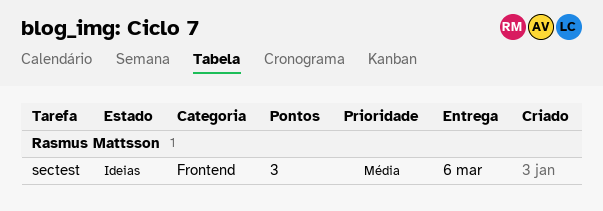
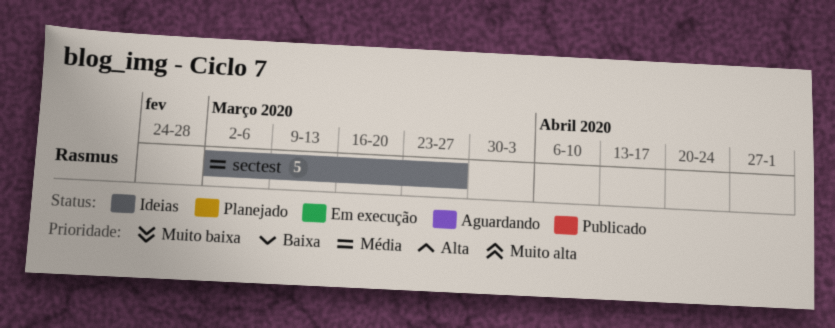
sectest, estimate: 3 -> 5
sectest, due: Mar 6 -> Mar 27

